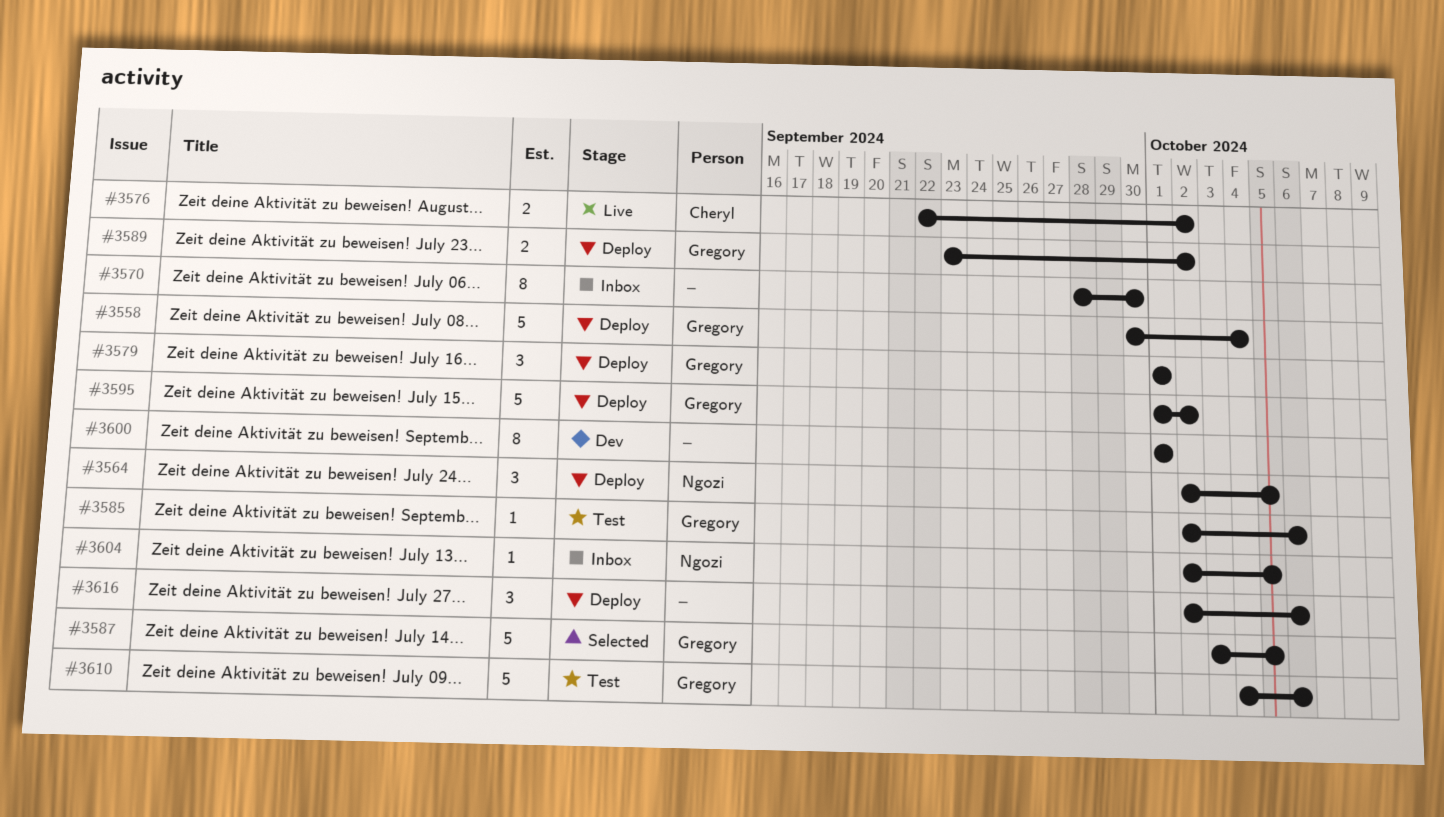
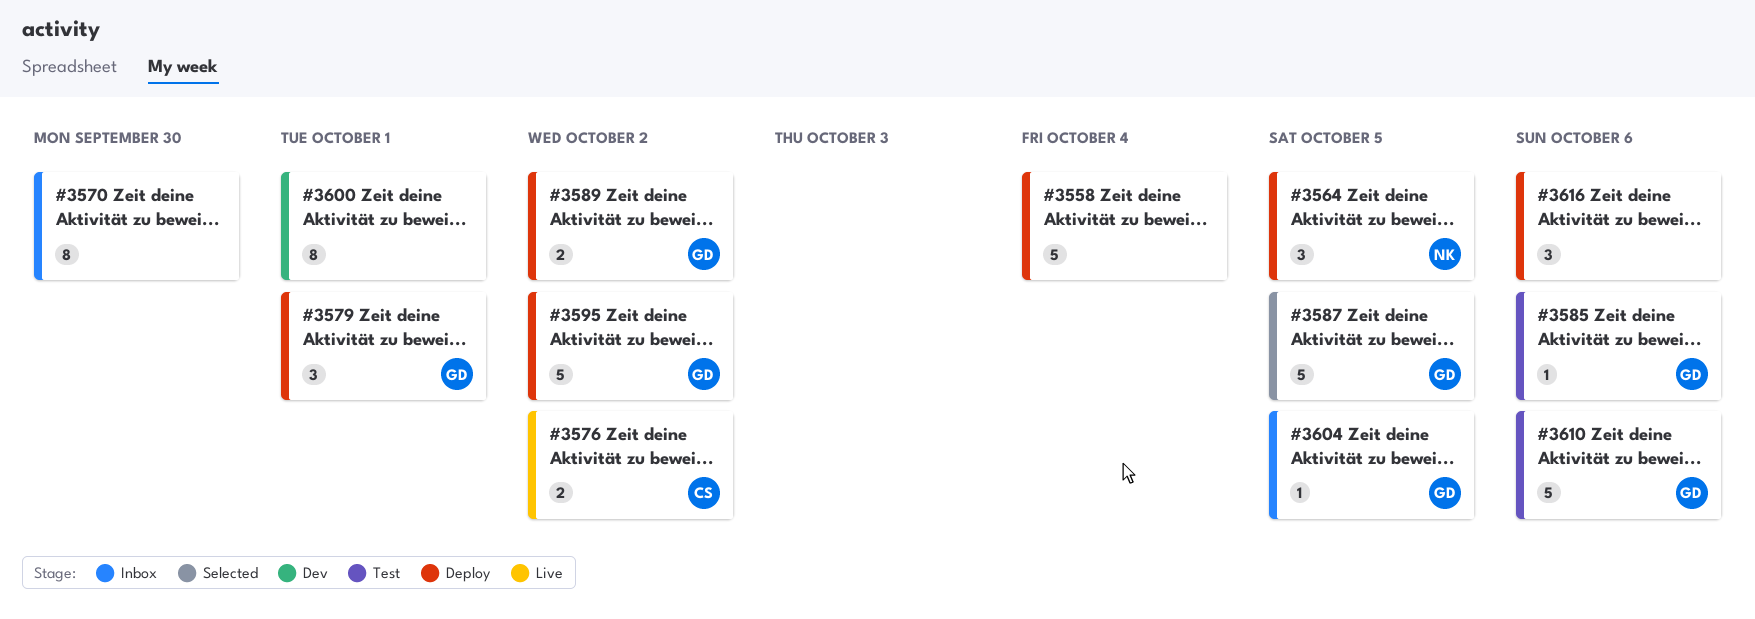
#3558, owner: Gregory -> none
#3604, owner: Ngozi -> Gregory

